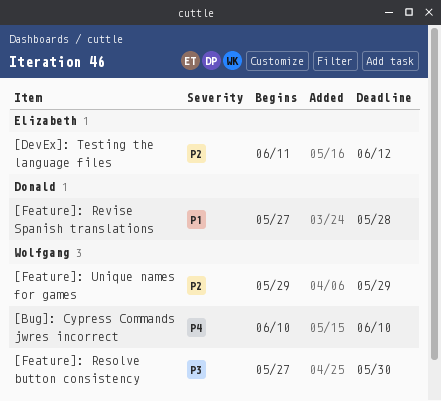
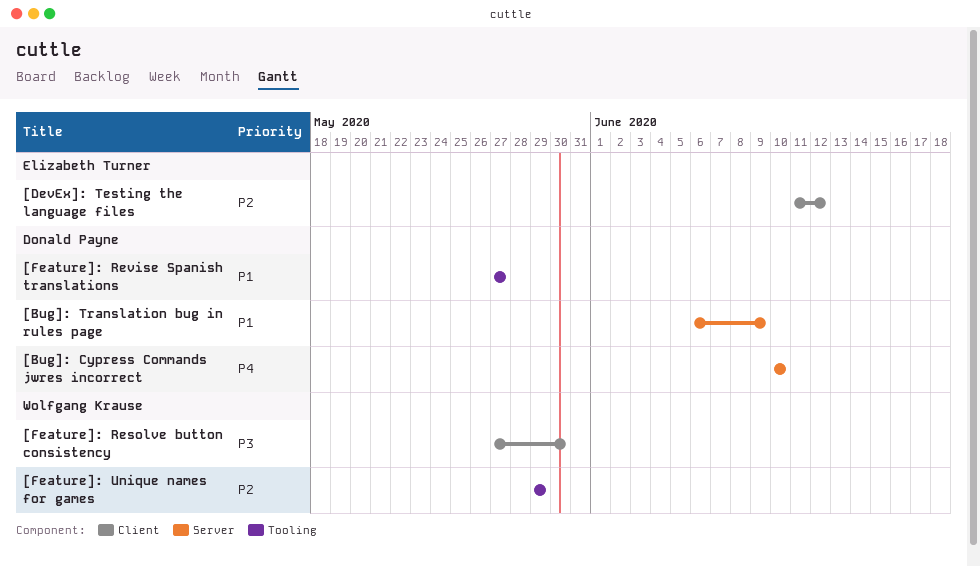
[Bug]: Cypress Commands jwres incorrect, owner: Wolfgang Krause -> Donald Payne
[Bug]: Translation bug in rules page: none -> present
[Feature]: Revise Spanish translations, due: May 28 -> May 27

